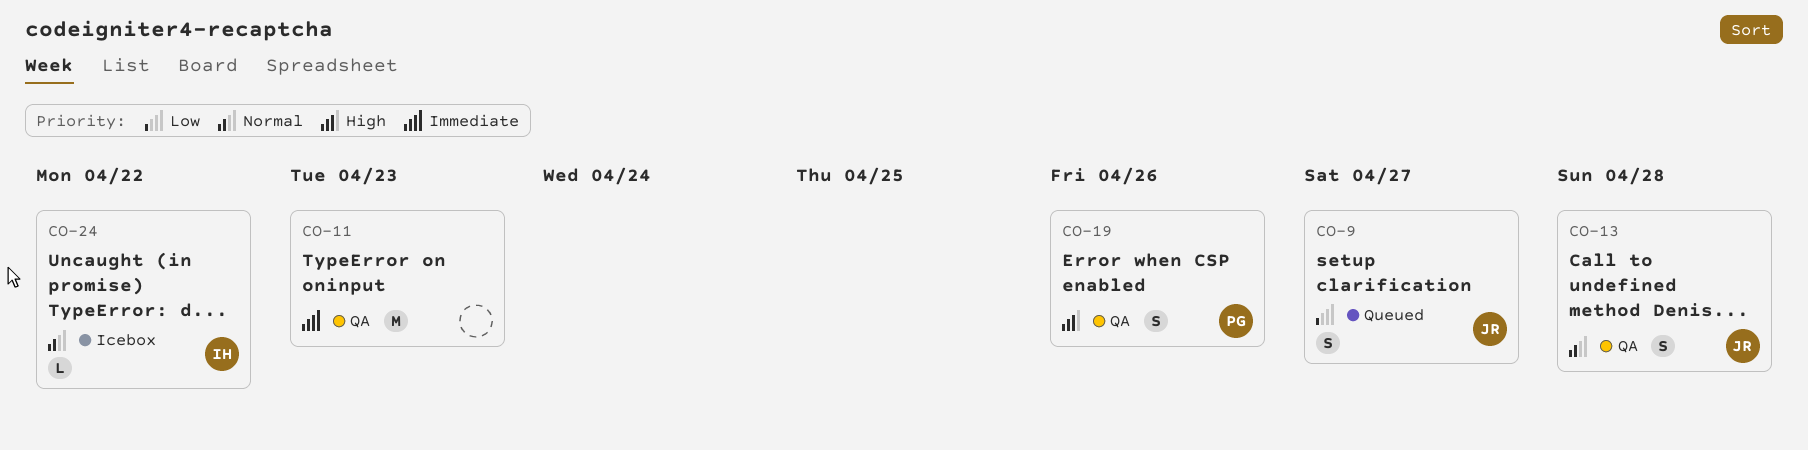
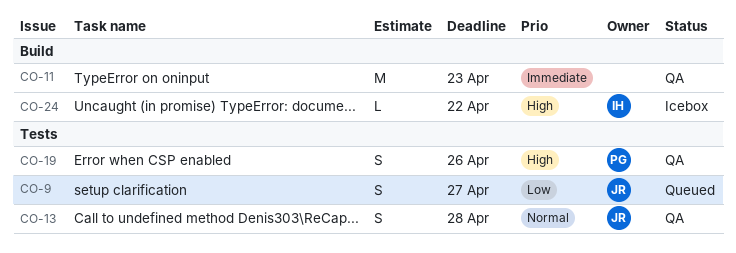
CO-24, priority: Normal -> High

